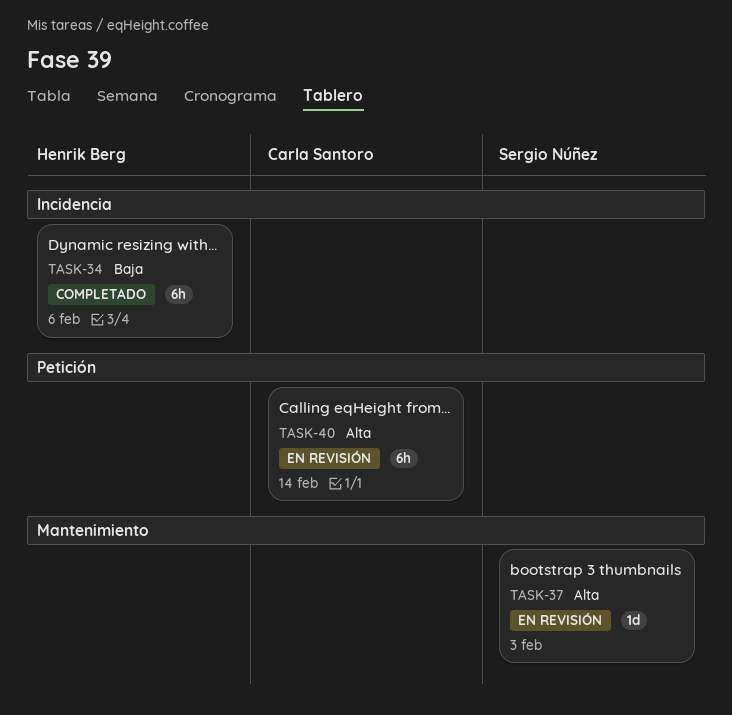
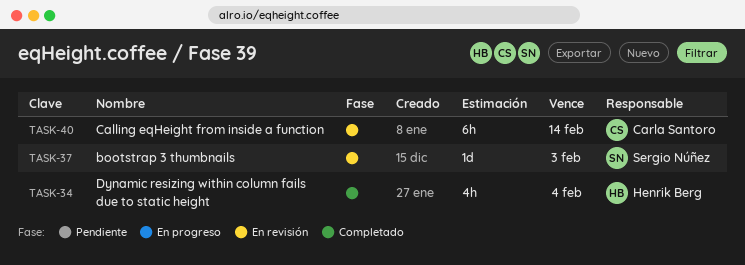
TASK-34, estimate: 6h -> 4h
TASK-34, due: Feb 6 -> Feb 4

